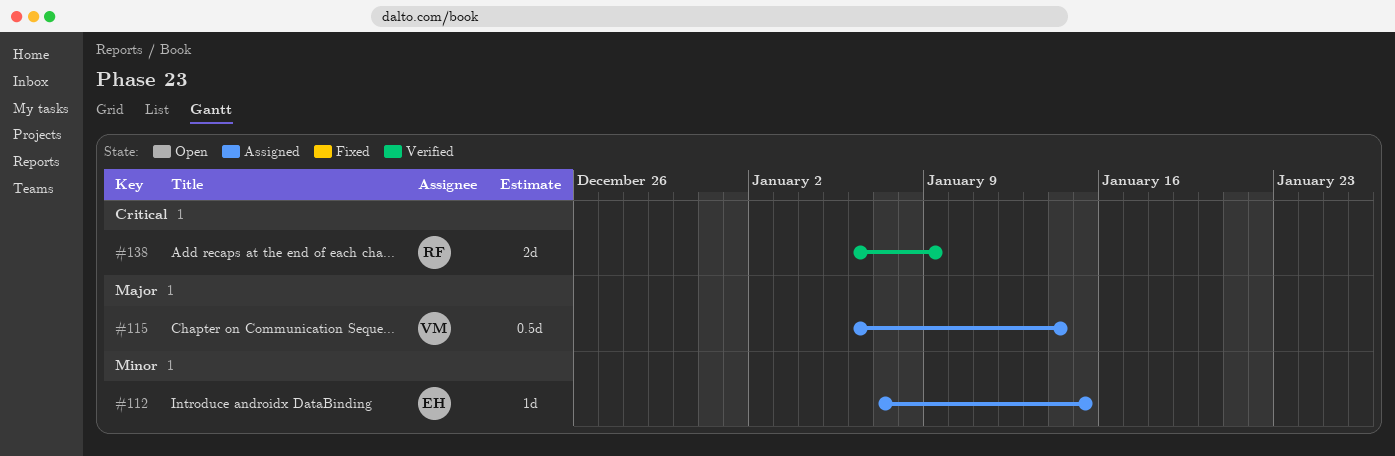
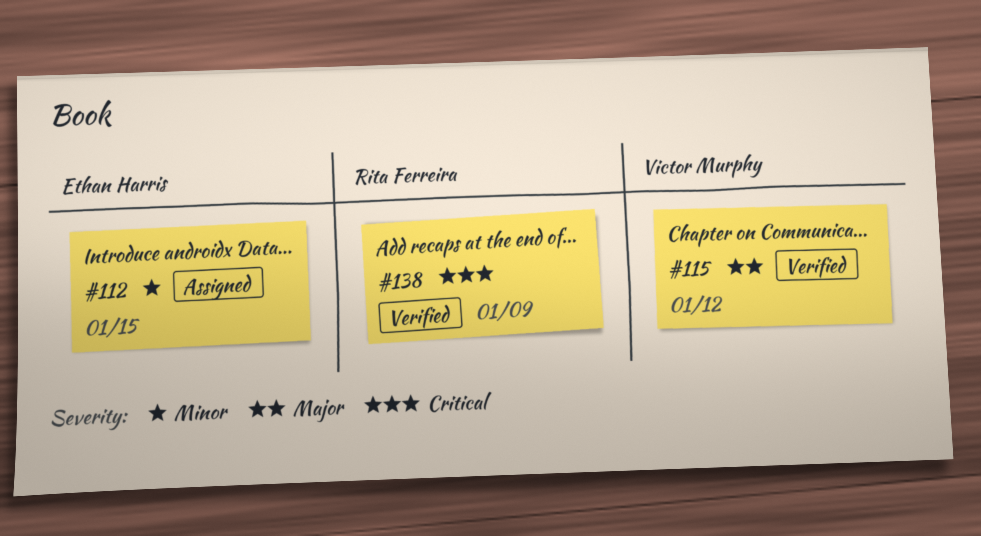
#115, status: Assigned -> Verified
#115, due: Jan 14 -> Jan 12

